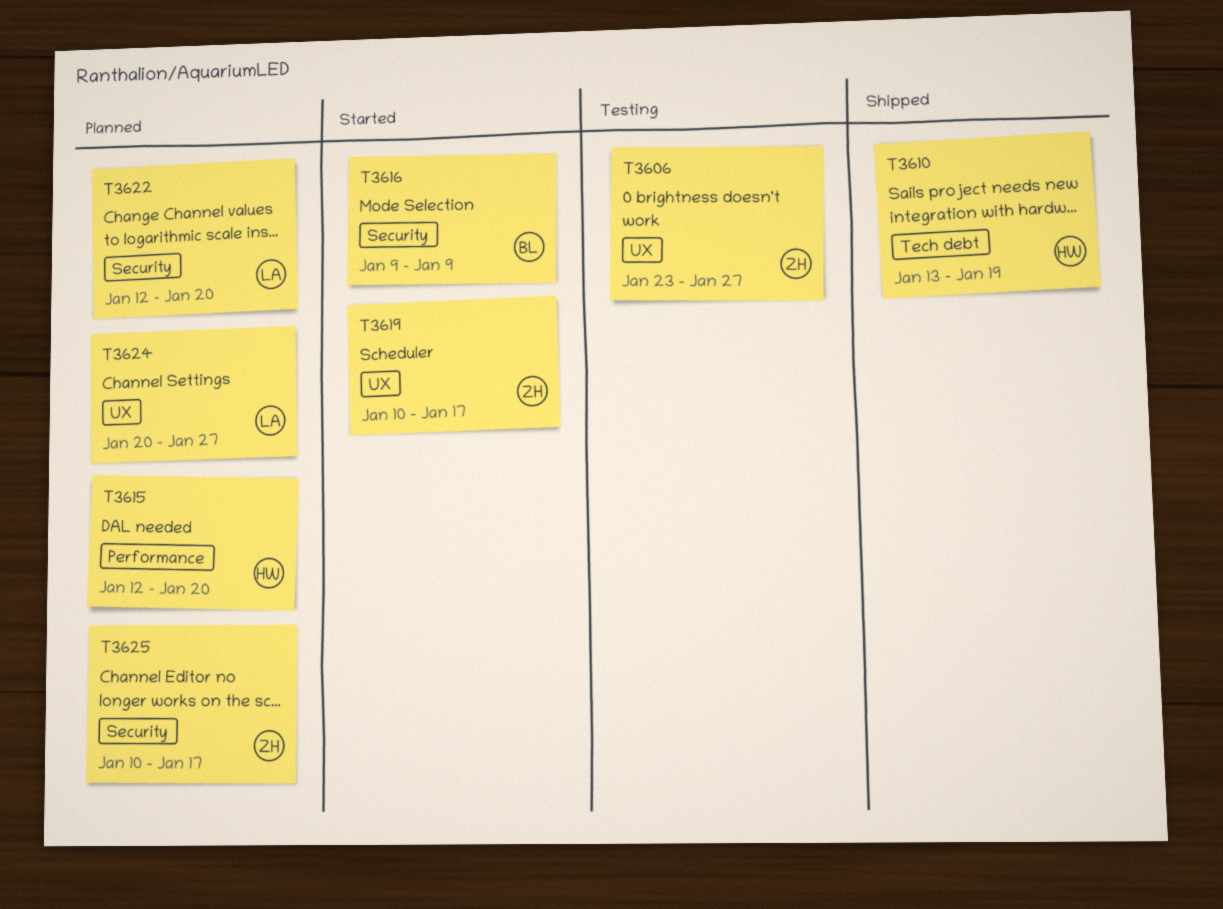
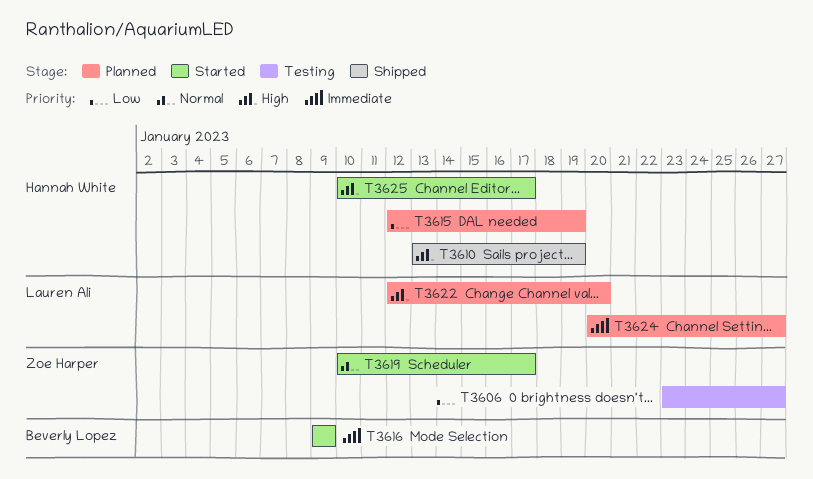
T3615, due: Jan 20 -> Jan 19
T3625, status: Planned -> Started
T3625, owner: Zoe Harper -> Hannah White

